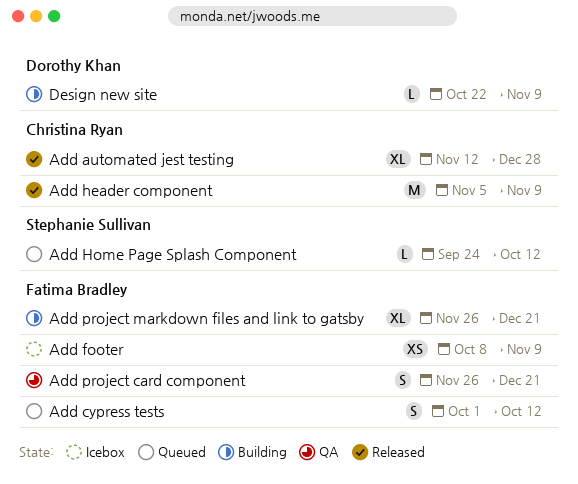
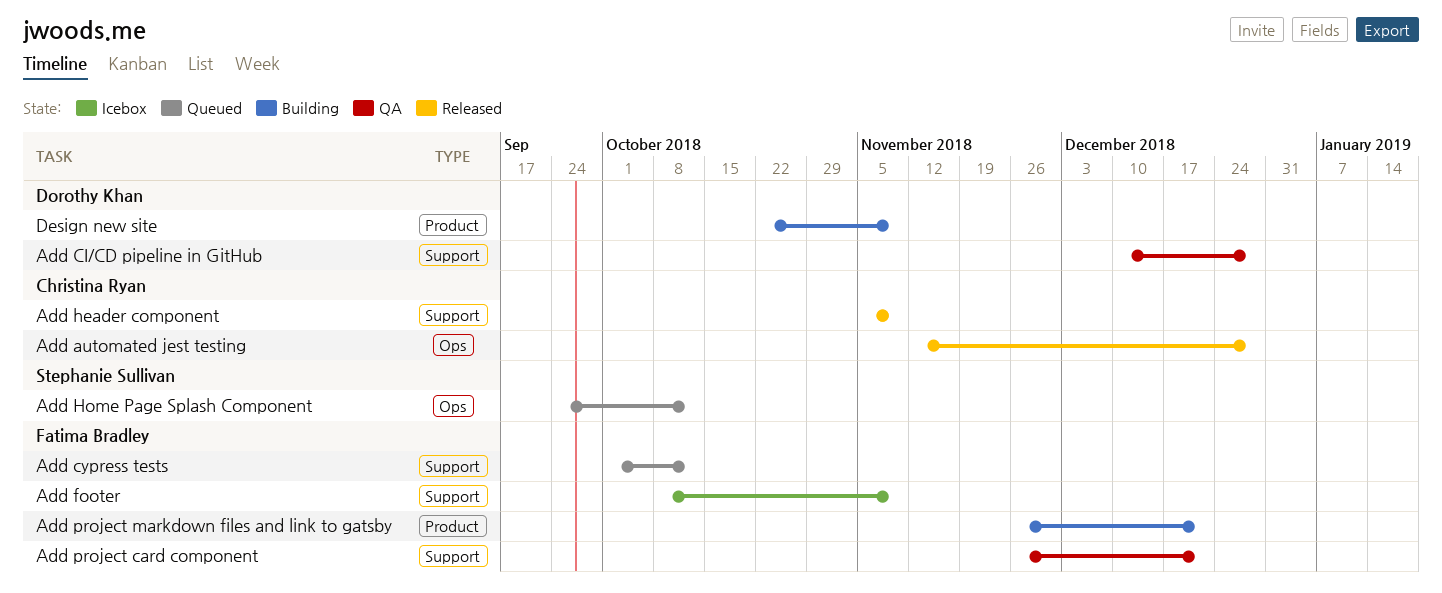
Add CI/CD pipeline in GitHub: none -> present

